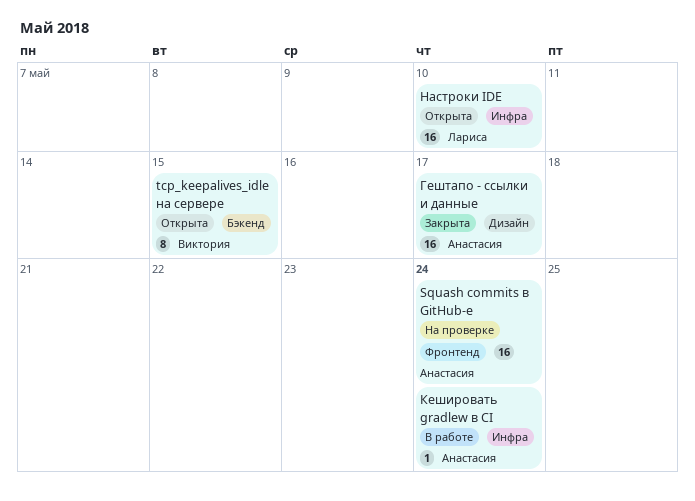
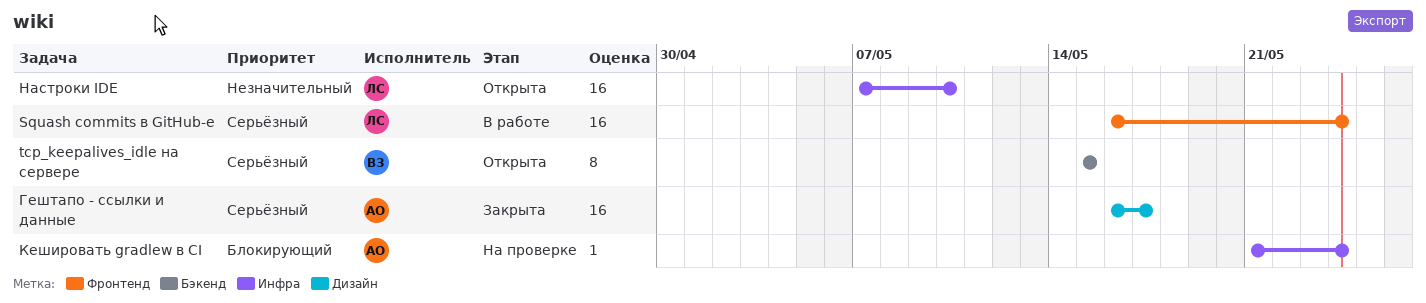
Squash commits в GitHub-е, status: На проверке -> В работе
Squash commits в GitHub-е, owner: Анастасия -> Лариса
Кешировать gradlew в CI, status: В работе -> На проверке

